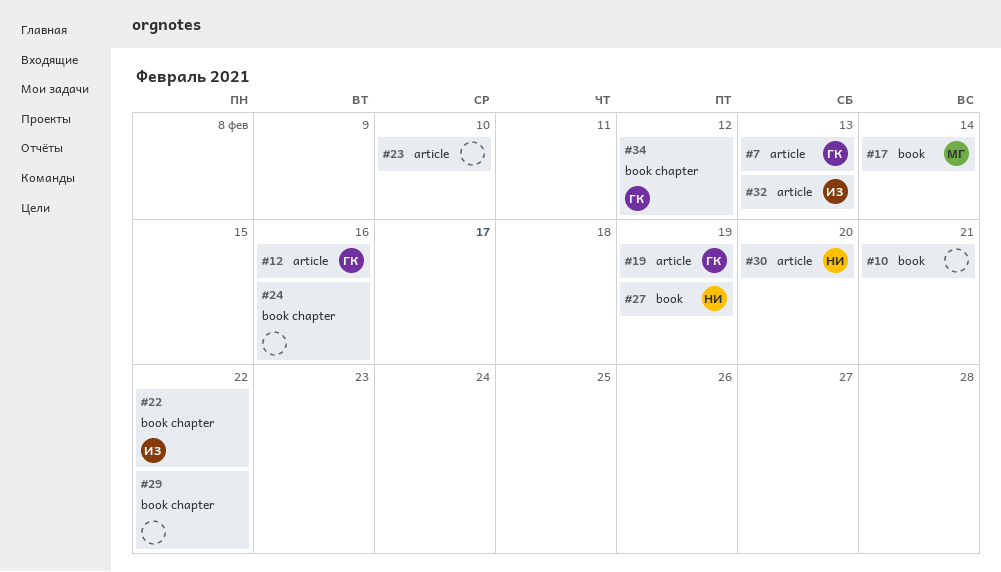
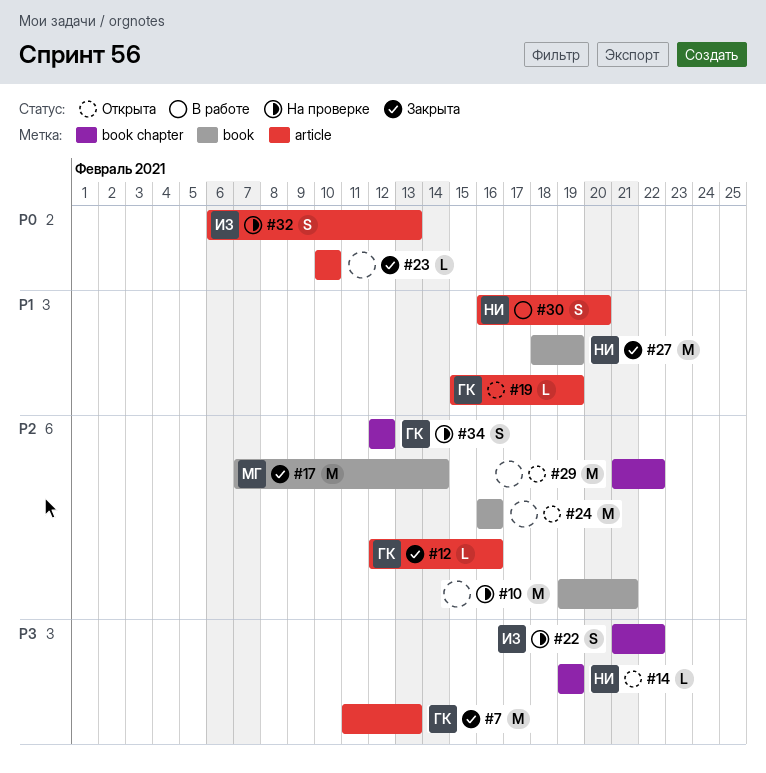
#14: none -> present
#24, label: book chapter -> book

